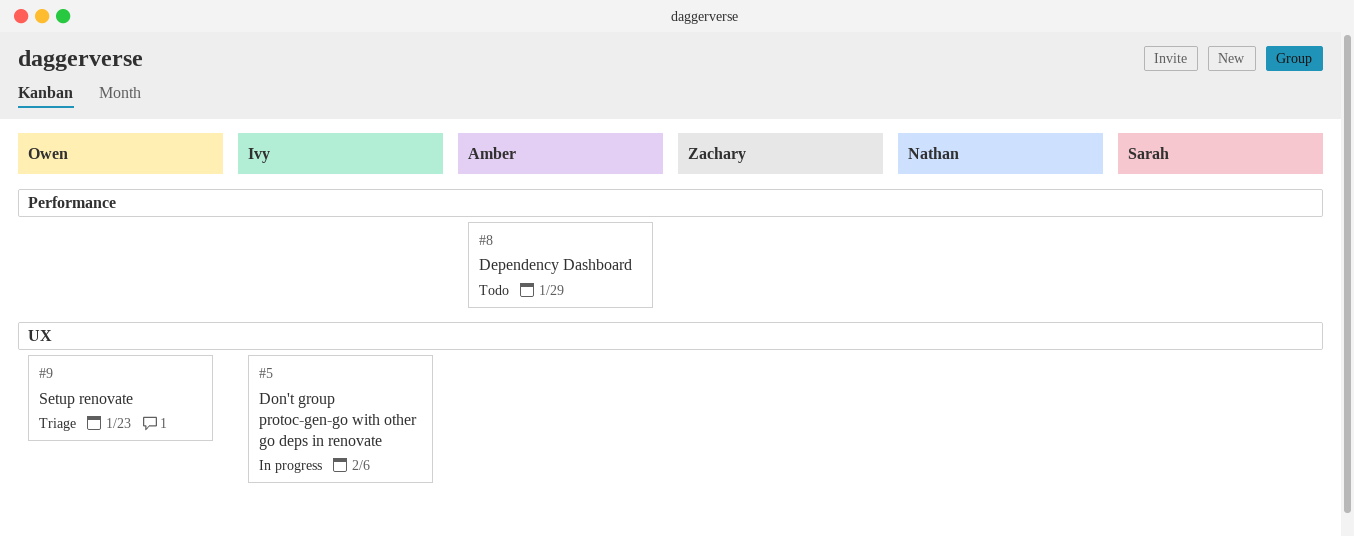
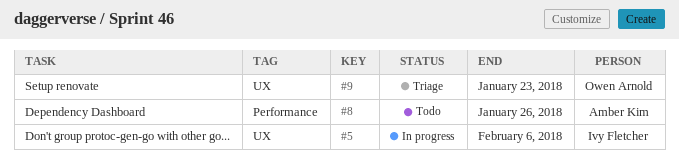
#8, due: Jan 29 -> Jan 26

